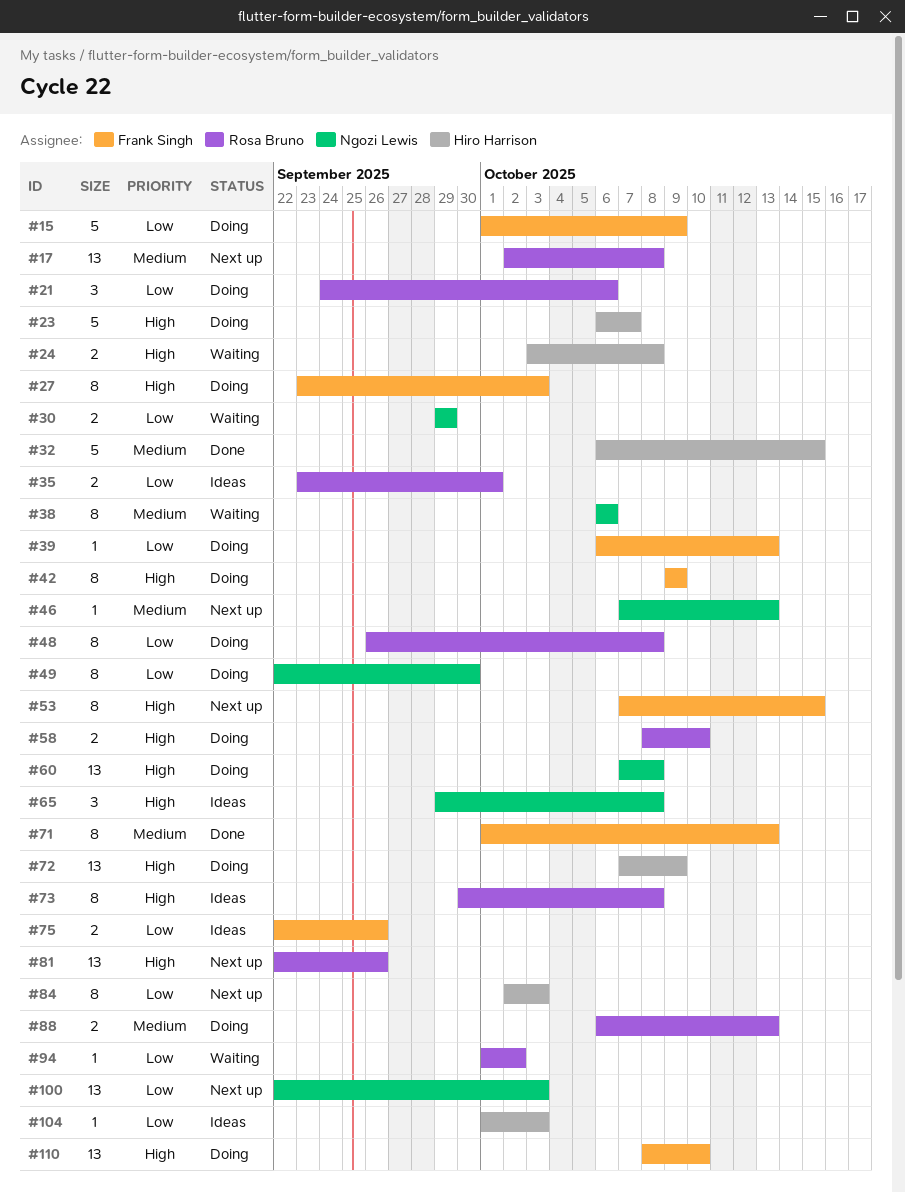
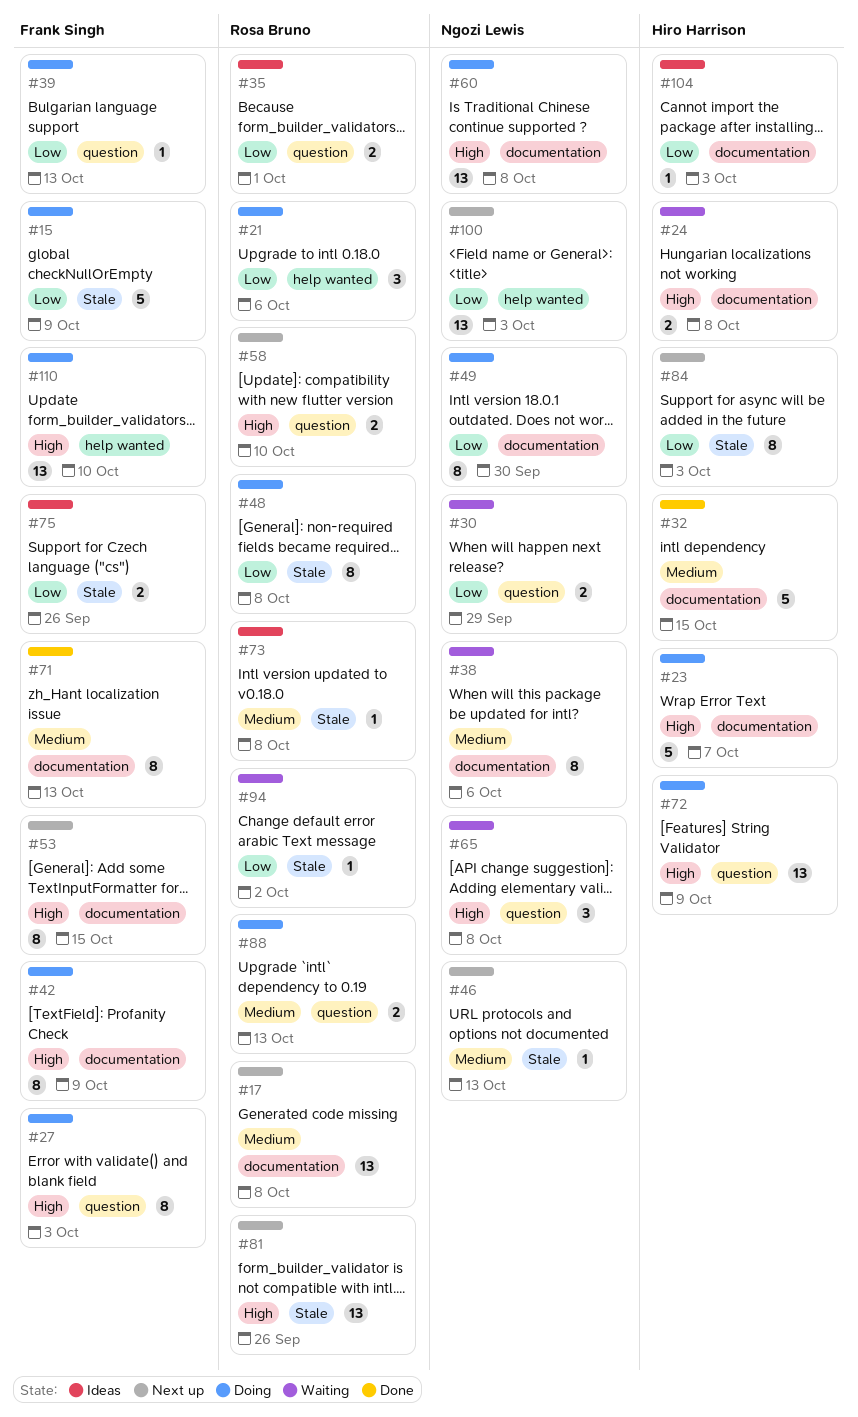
#58, status: Doing -> Next up
#65, status: Ideas -> Waiting
#73, priority: High -> Medium
#73, estimate: 8 -> 1

